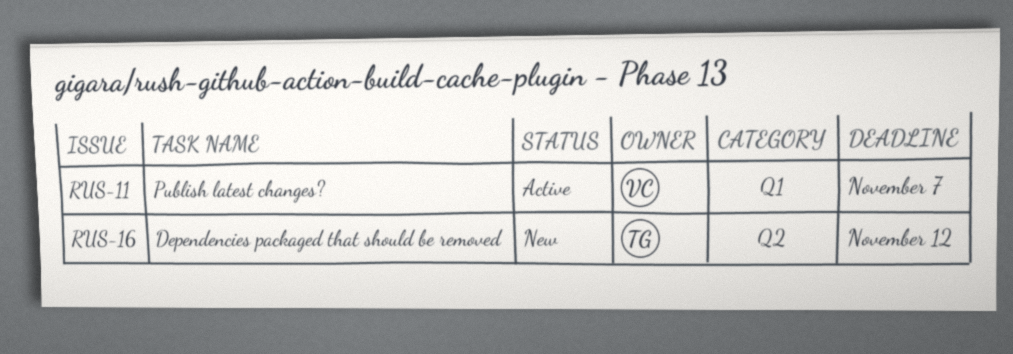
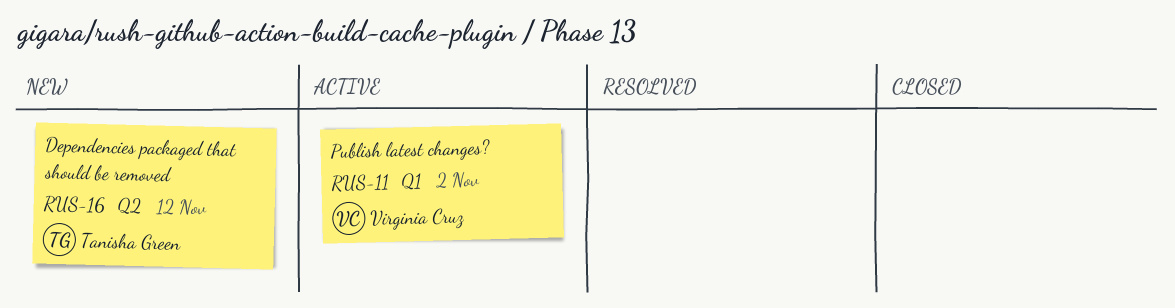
RUS-11, due: Nov 7 -> Nov 2

